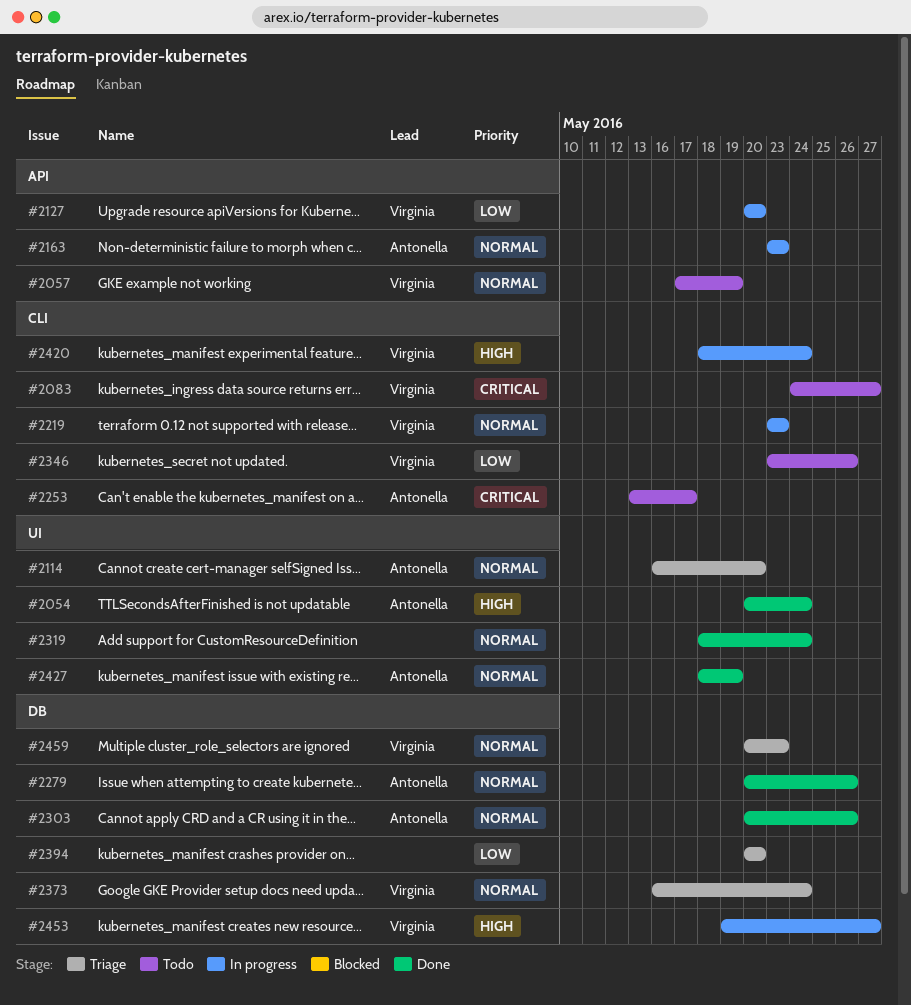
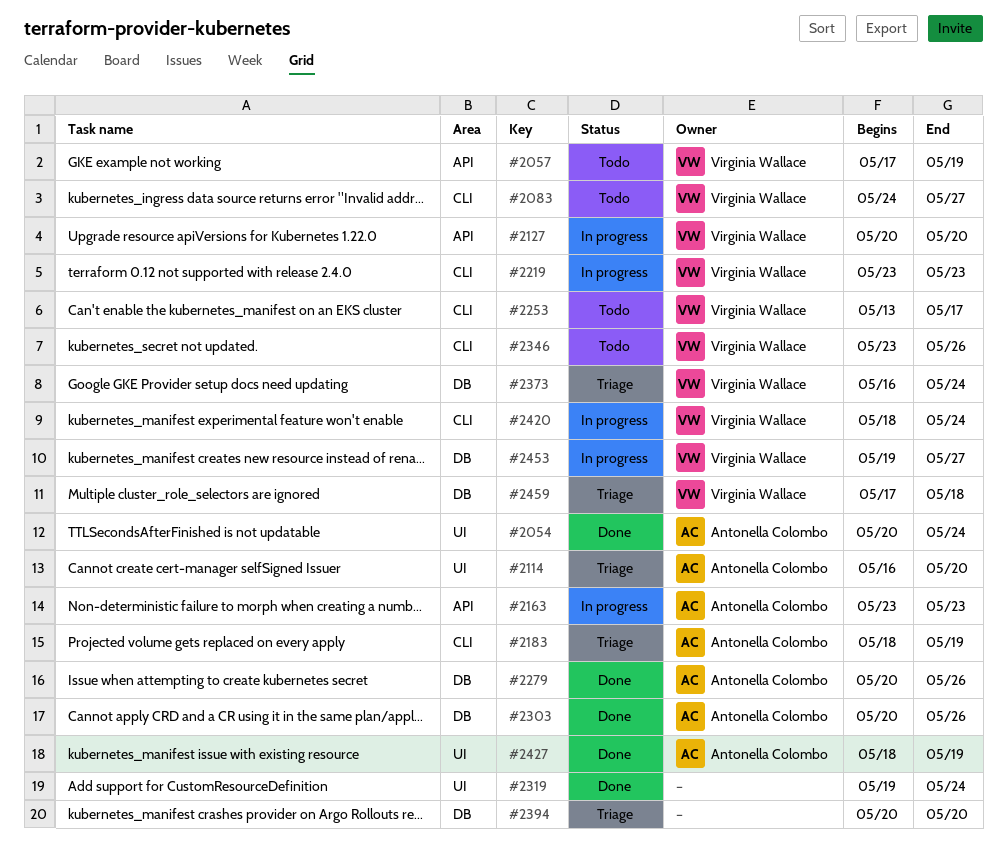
#2183: none -> present
#2253, owner: Antonella Colombo -> Virginia Wallace
#2319, start: May 18 -> May 19
#2459, start: May 20 -> May 17
#2459, due: May 23 -> May 18

